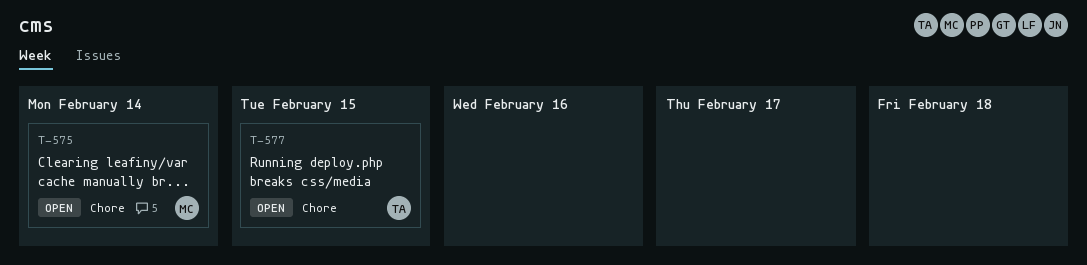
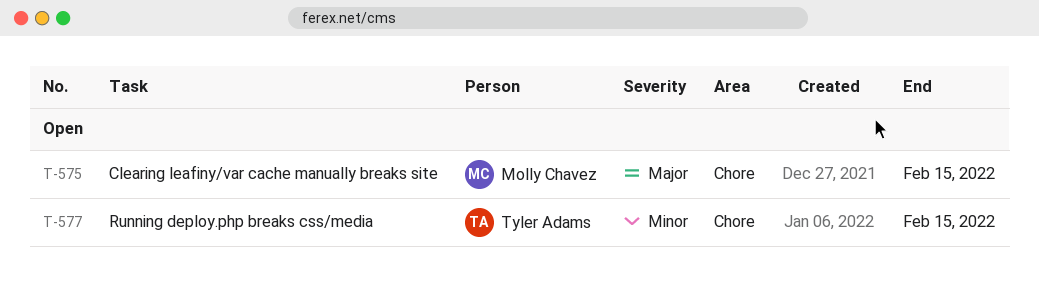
T-575, due: Feb 14 -> Feb 15

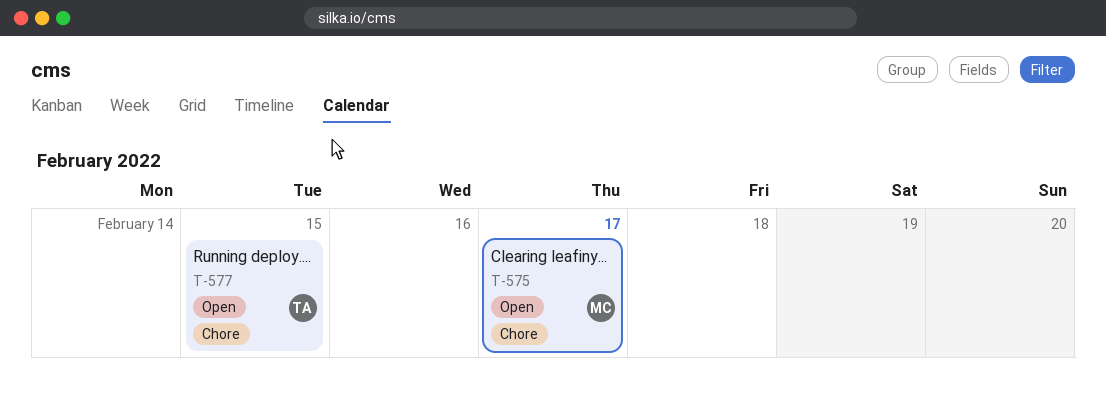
T-575, due: Feb 15 -> Feb 17

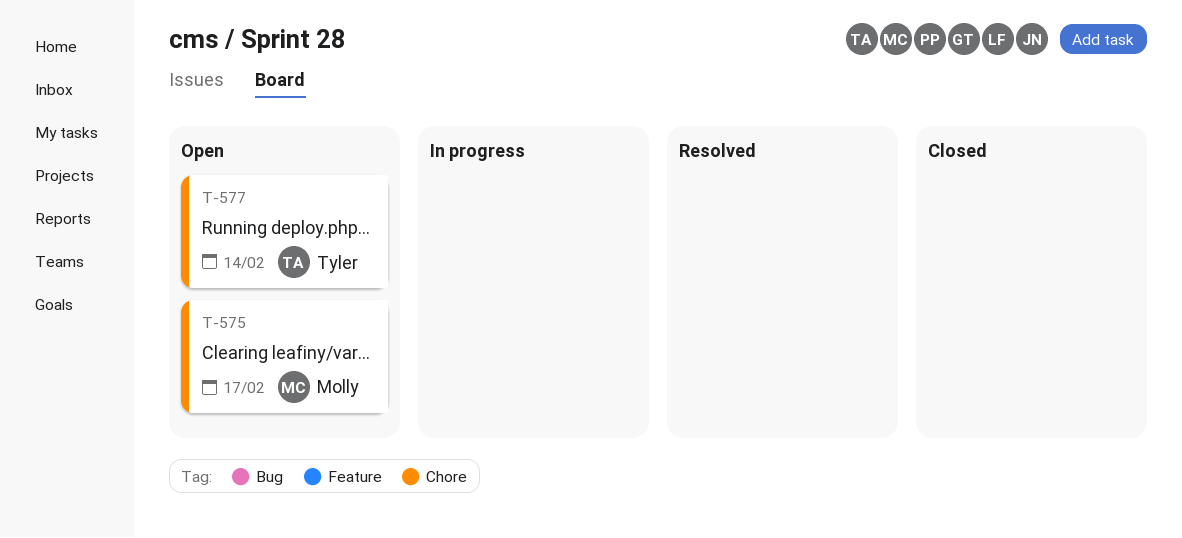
T-577, due: Feb 15 -> Feb 14

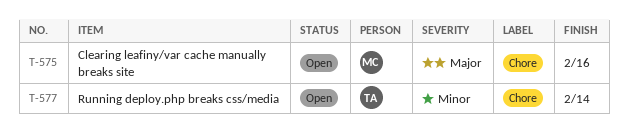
T-575, due: Feb 17 -> Feb 16

